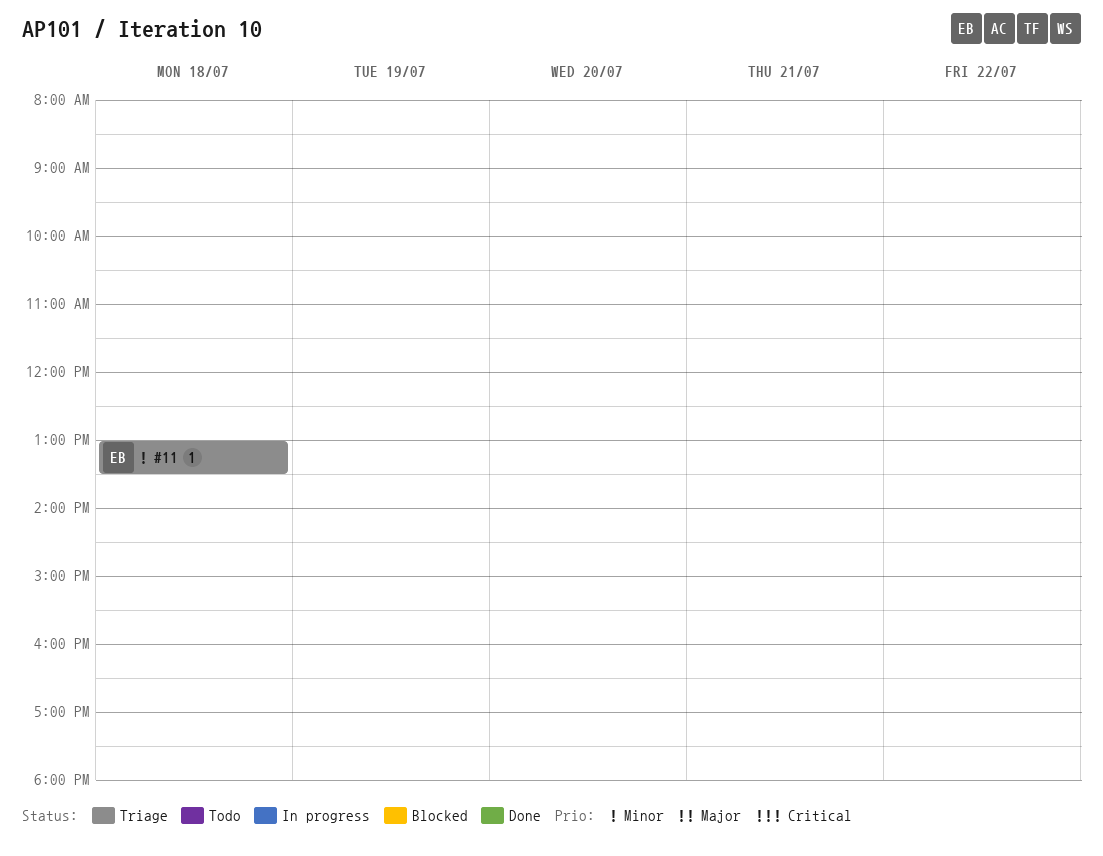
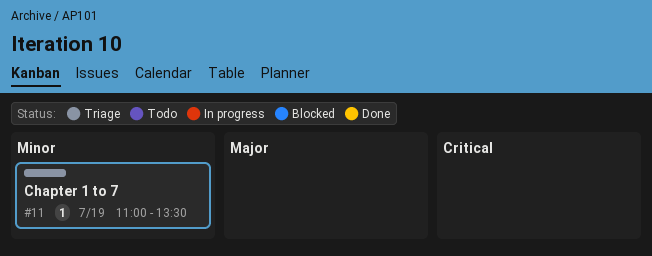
#11, day: Jul 18 -> Jul 19
#11, begins: 13:00 -> 11:00

